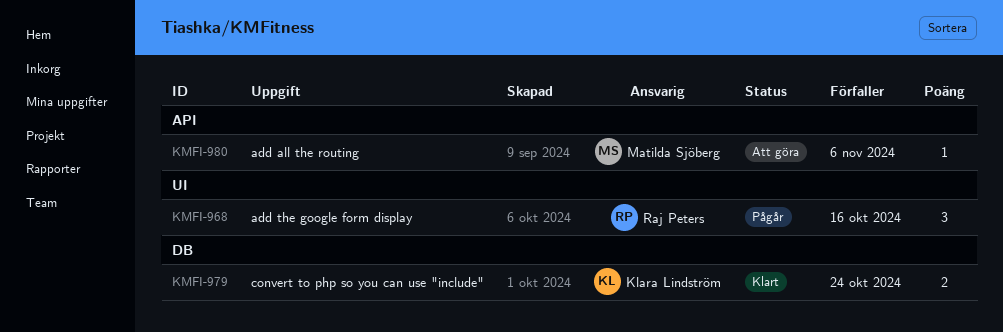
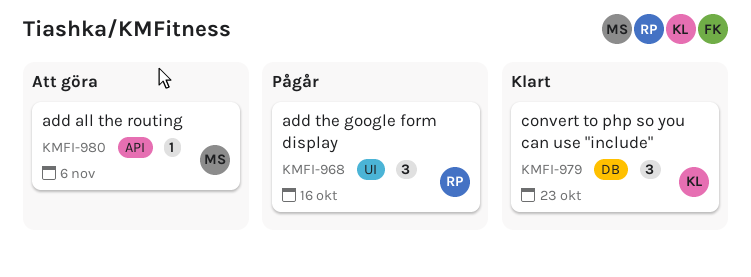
KMFI-979, estimate: 2 -> 3
KMFI-979, due: Oct 24 -> Oct 23

